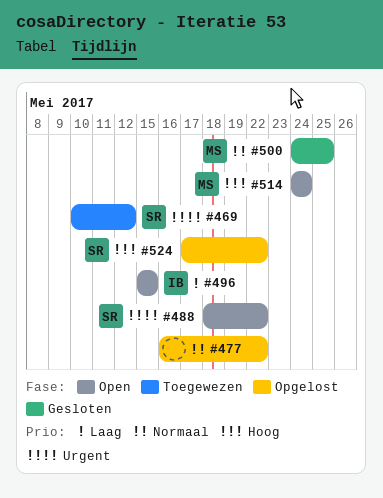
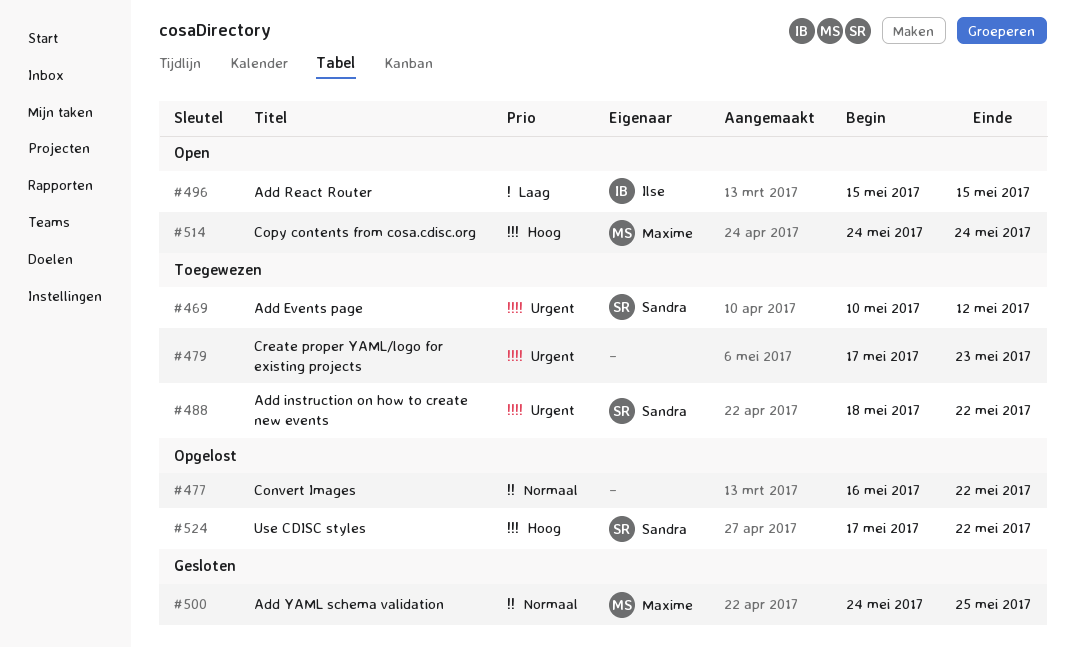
#479: none -> present
#488, status: Open -> Toegewezen

